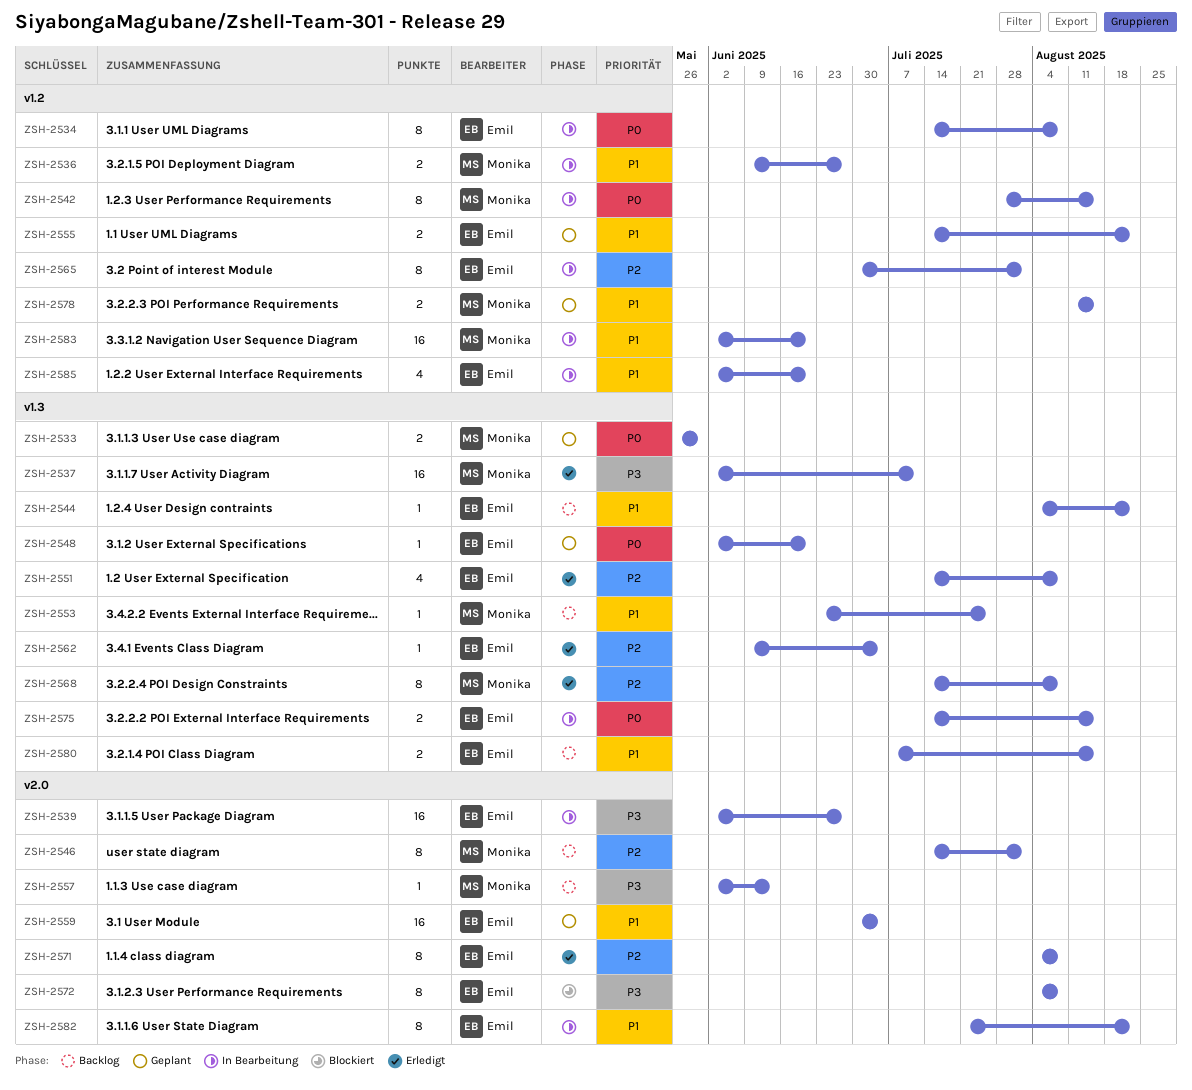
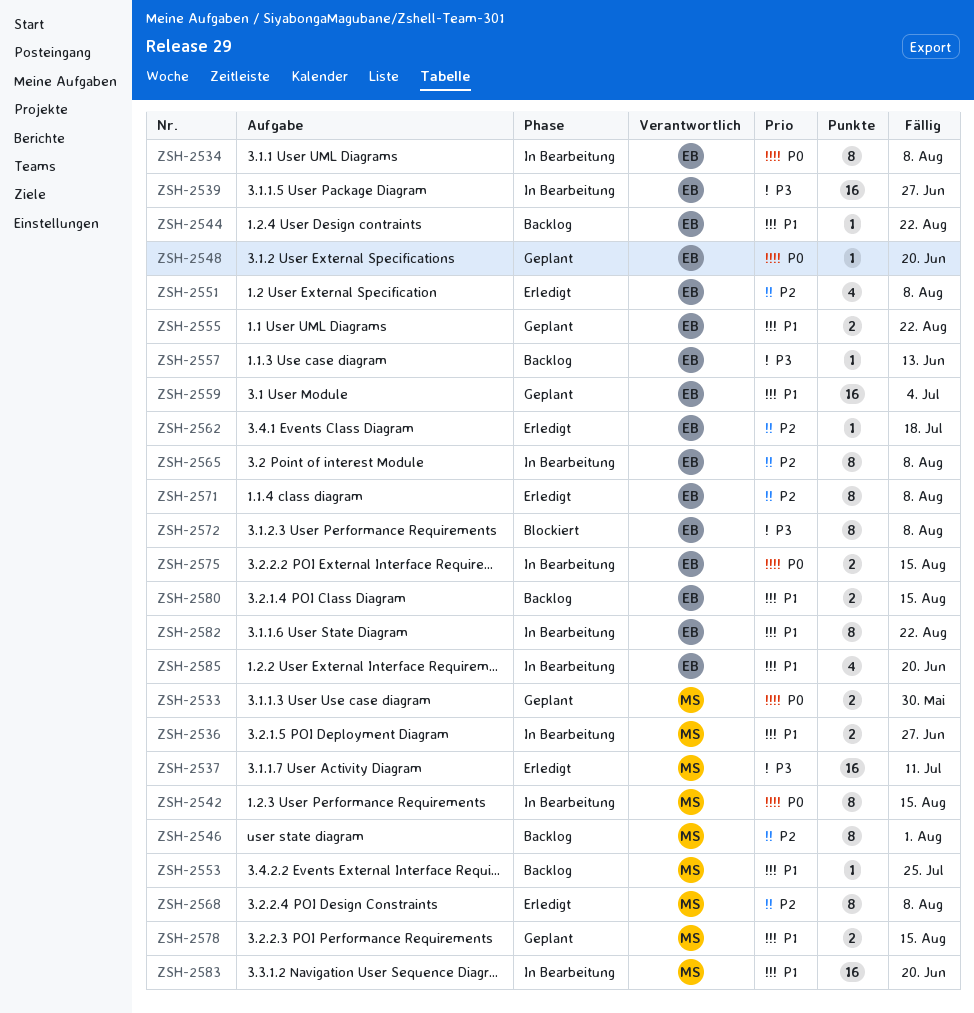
ZSH-2557, owner: Monika -> Emil
ZSH-2562, due: Jul 4 -> Jul 18
ZSH-2565, due: Aug 1 -> Aug 8

